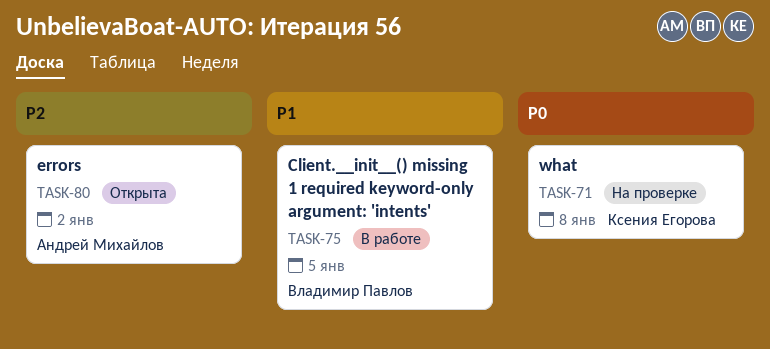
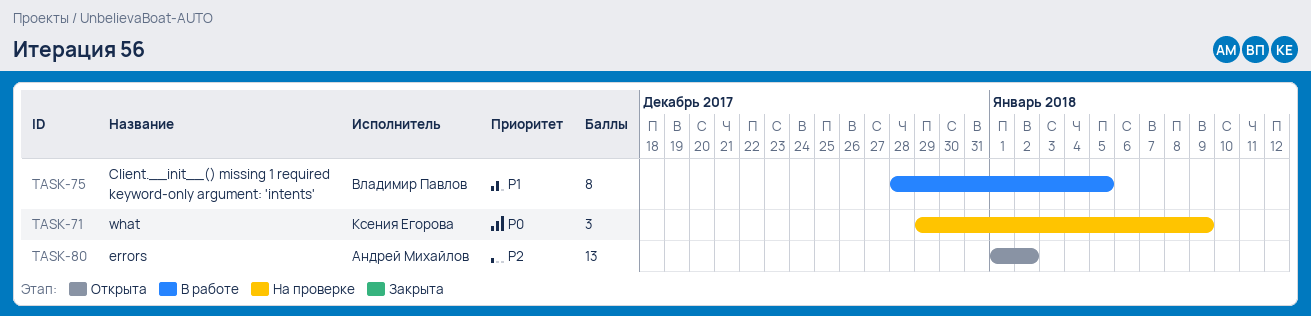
TASK-71, due: Jan 8 -> Jan 9

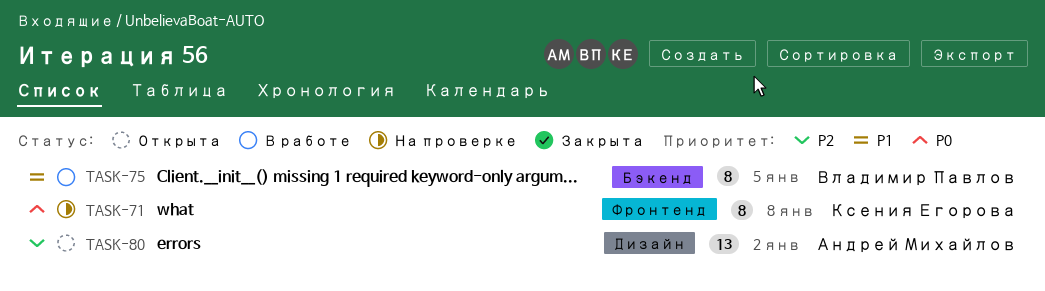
TASK-71, estimate: 3 -> 8
TASK-71, due: Jan 9 -> Jan 8

